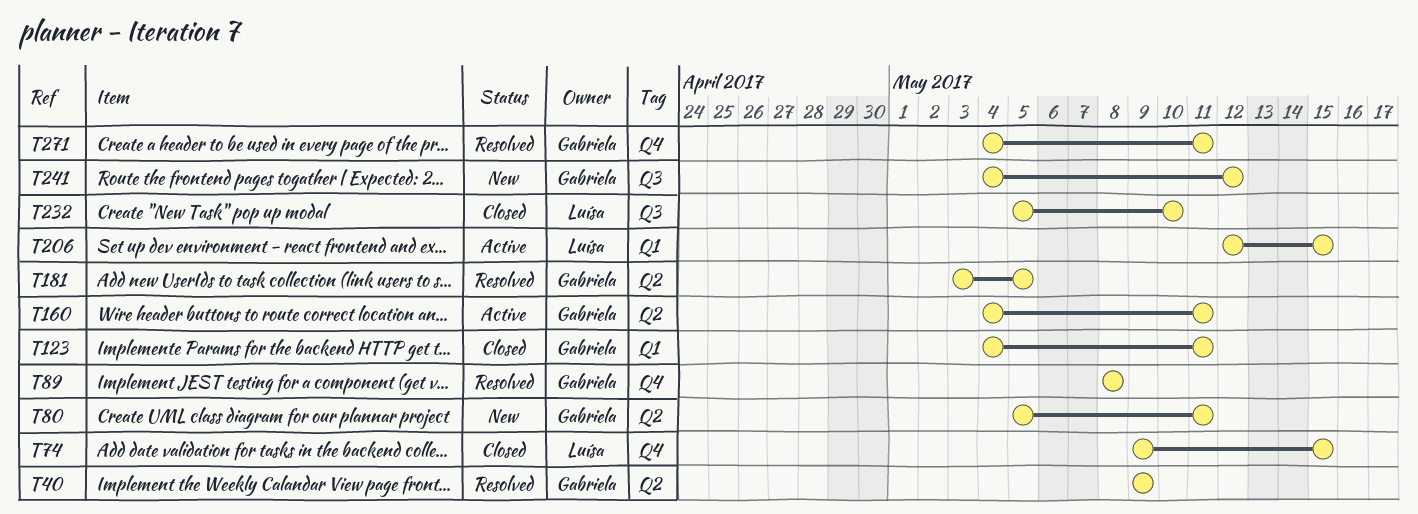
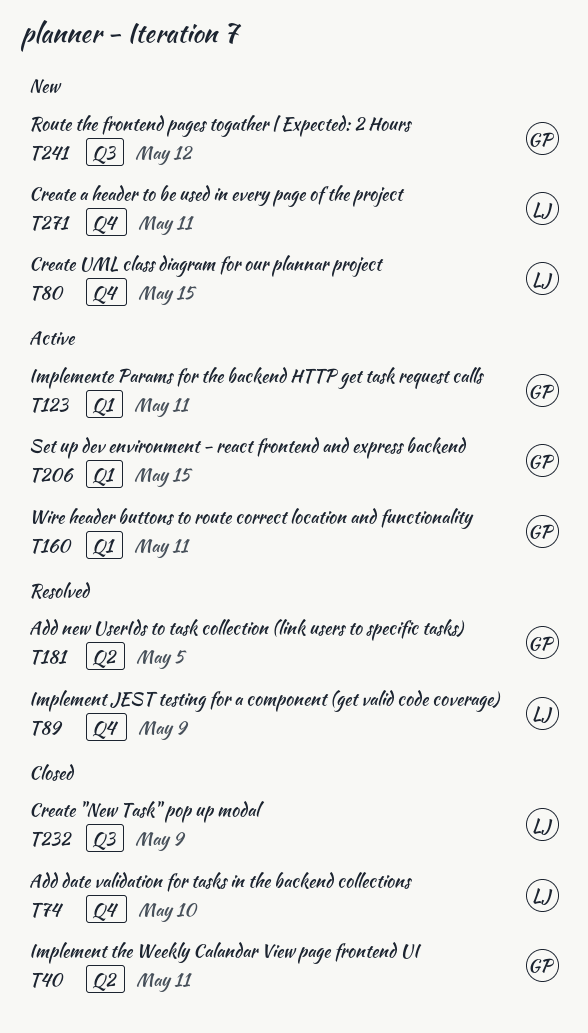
T40, status: Resolved -> Closed
T40, due: May 9 -> May 11
T74, due: May 15 -> May 10
T80, owner: Gabriela -> Luísa
T80, label: Q2 -> Q4
T80, due: May 11 -> May 15
T89, owner: Gabriela -> Luísa
T89, due: May 8 -> May 9
T123, status: Closed -> Active
T160, label: Q2 -> Q1
T206, owner: Luísa -> Gabriela
T232, due: May 10 -> May 9
T271, status: Resolved -> New
T271, owner: Gabriela -> Luísa

